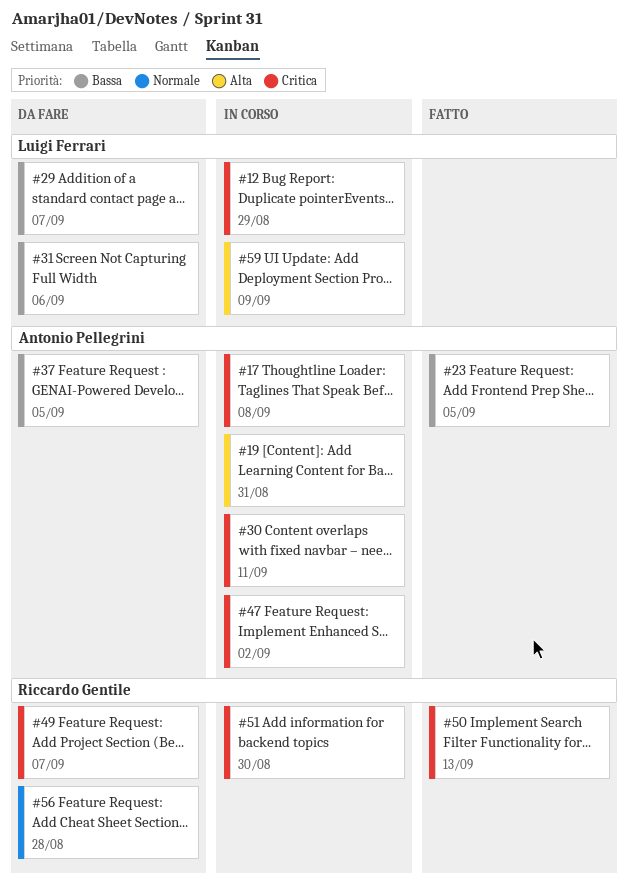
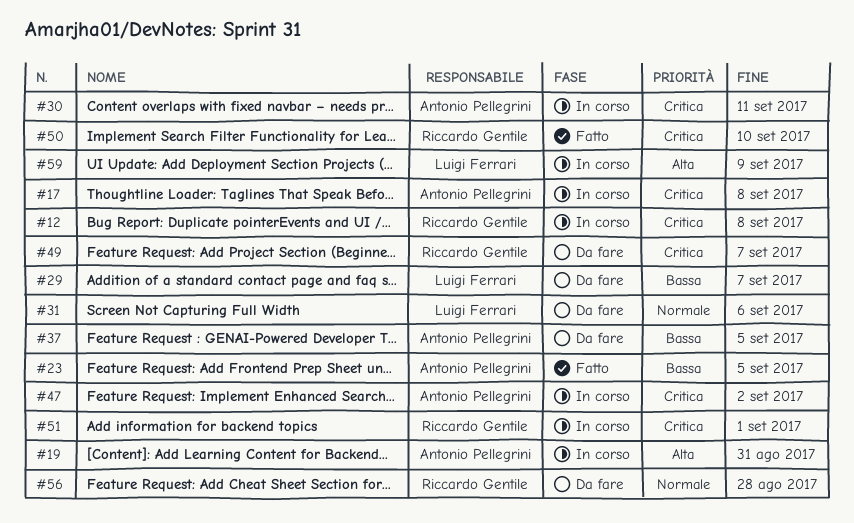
#12, owner: Luigi Ferrari -> Riccardo Gentile
#12, due: Aug 29 -> Sep 8
#31, priority: Bassa -> Normale
#50, due: Sep 13 -> Sep 10
#51, due: Aug 30 -> Sep 1

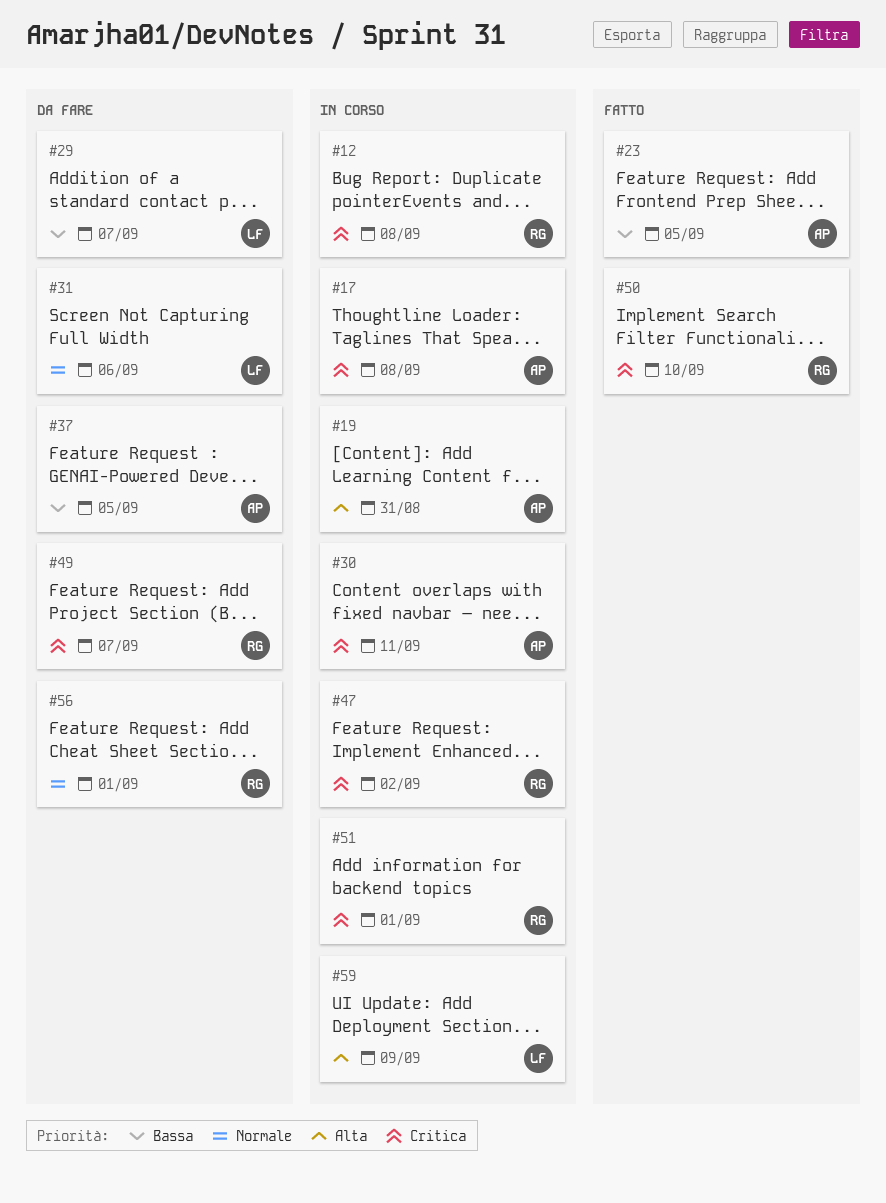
#47, owner: Antonio Pellegrini -> Riccardo Gentile
#56, due: Aug 28 -> Sep 1

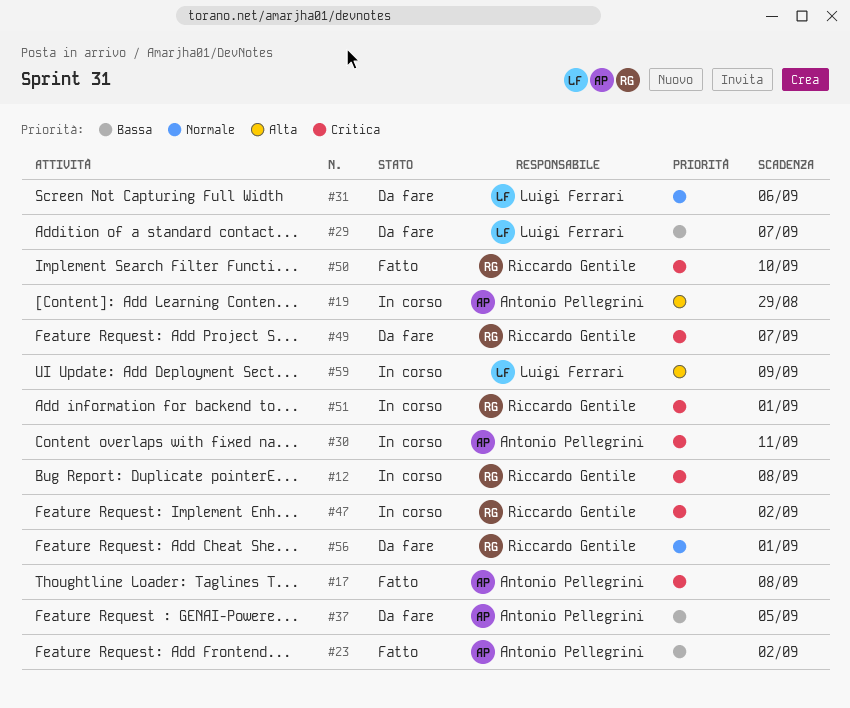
#17, status: In corso -> Fatto
#19, due: Aug 31 -> Aug 29
#23, due: Sep 5 -> Sep 2

